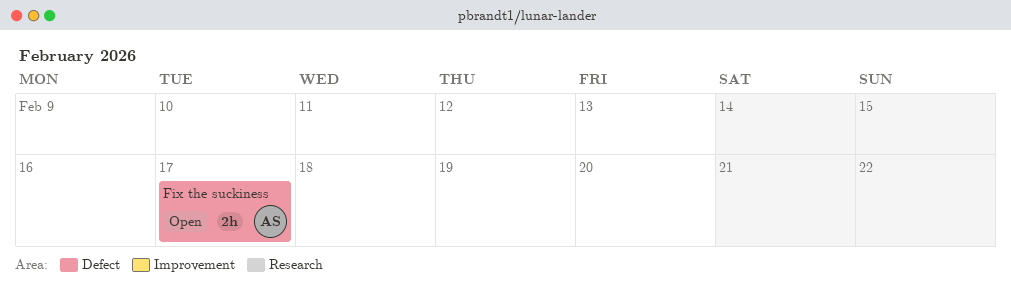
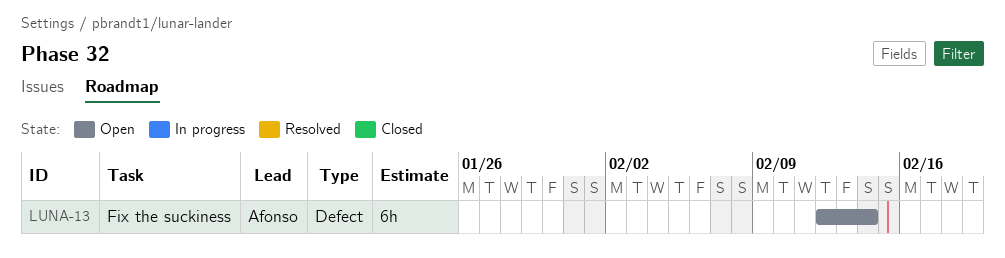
Fix the suckiness, estimate: 2h -> 6h
Fix the suckiness, due: Feb 17 -> Feb 14

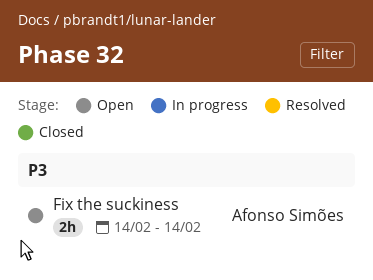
Fix the suckiness, estimate: 6h -> 2h
Fix the suckiness, start: Feb 12 -> Feb 14

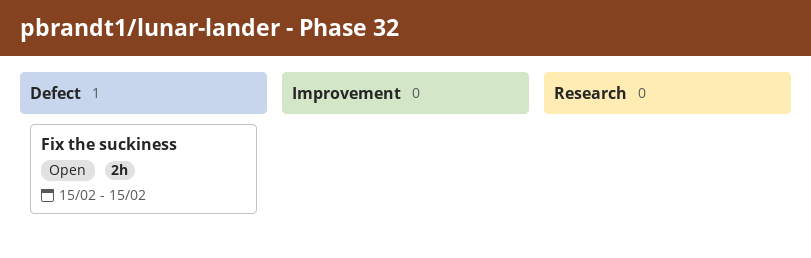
Fix the suckiness, start: Feb 14 -> Feb 15
Fix the suckiness, due: Feb 14 -> Feb 15

